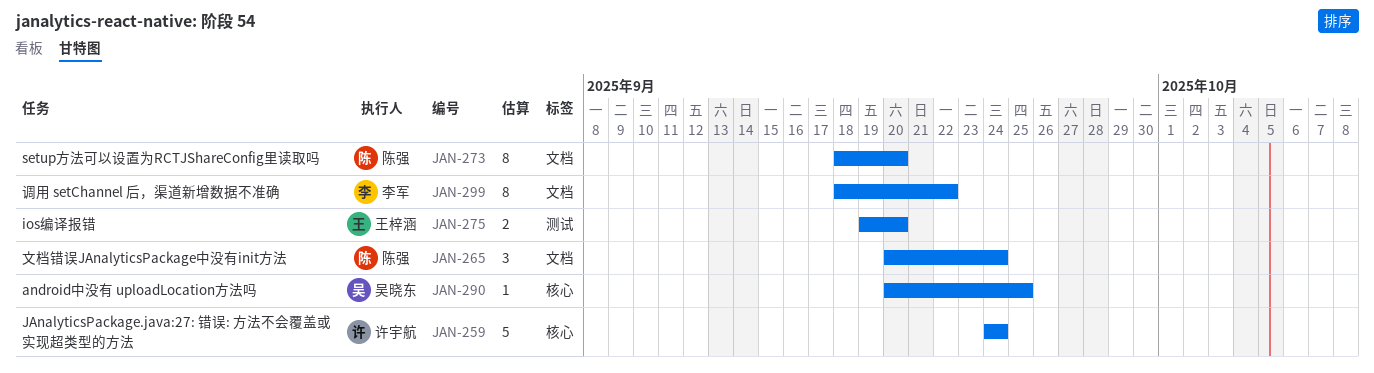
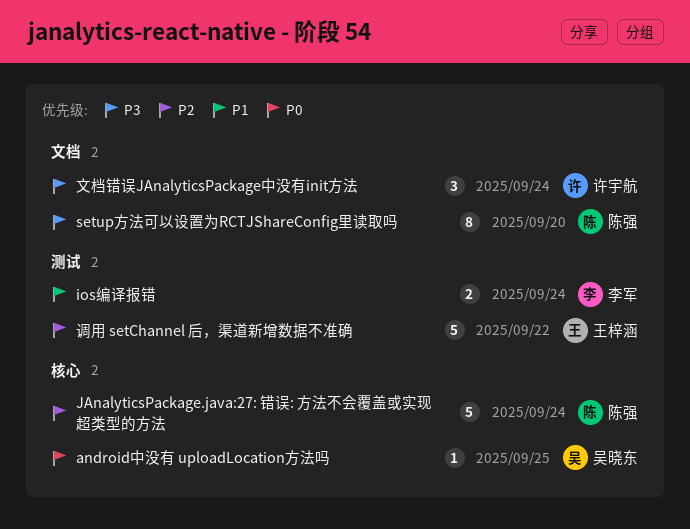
ios编译报错, owner: 王梓涵 -> 李军
ios编译报错, due: Sep 20 -> Sep 24
JAnalyticsPackage.java:27: 错误: 方法不会覆盖或实现超类型的方法, owner: 许宇航 -> 陈强
文档错误JAnalyticsPackage中没有init方法, owner: 陈强 -> 许宇航
调用 setChannel 后，渠道新增数据不准确, owner: 李军 -> 王梓涵
调用 setChannel 后，渠道新增数据不准确, label: 文档 -> 测试
调用 setChannel 后，渠道新增数据不准确, estimate: 8 -> 5

